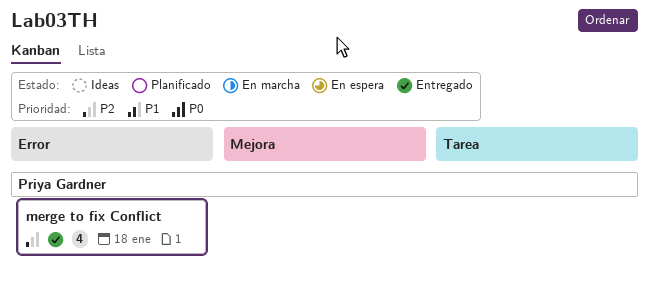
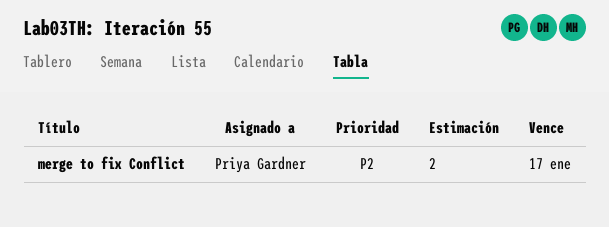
merge to fix Conflict, estimate: 4 -> 2
merge to fix Conflict, due: Jan 18 -> Jan 17

